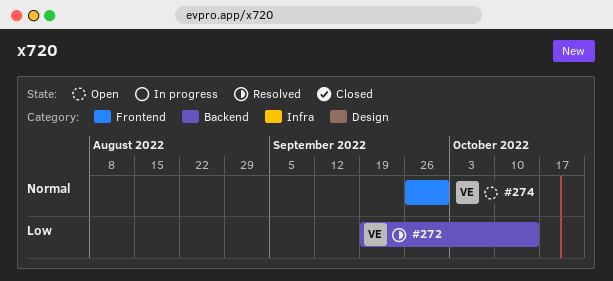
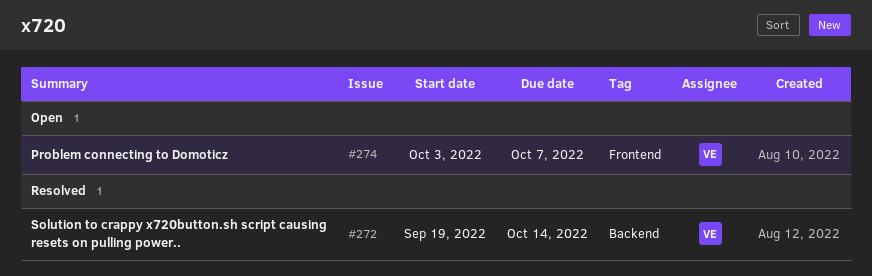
#274, start: Sep 26 -> Oct 3
#274, due: Sep 30 -> Oct 7

